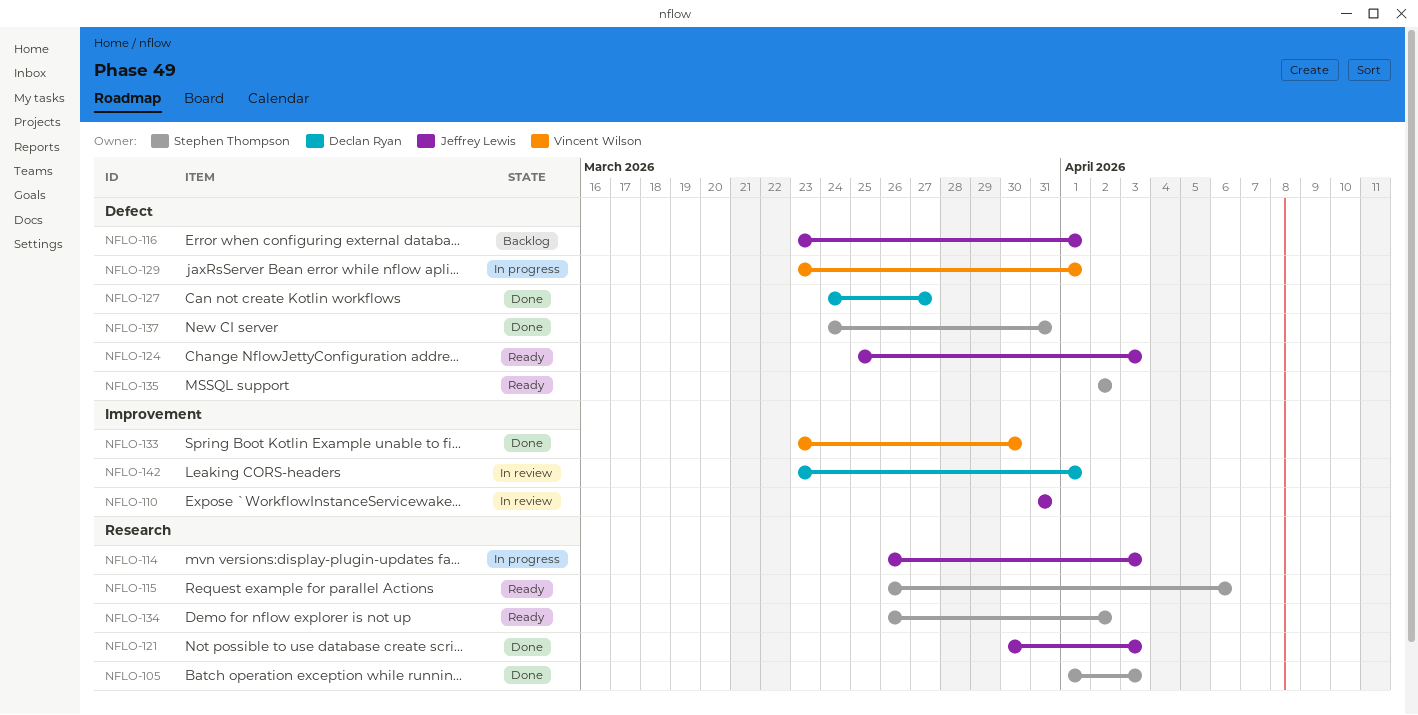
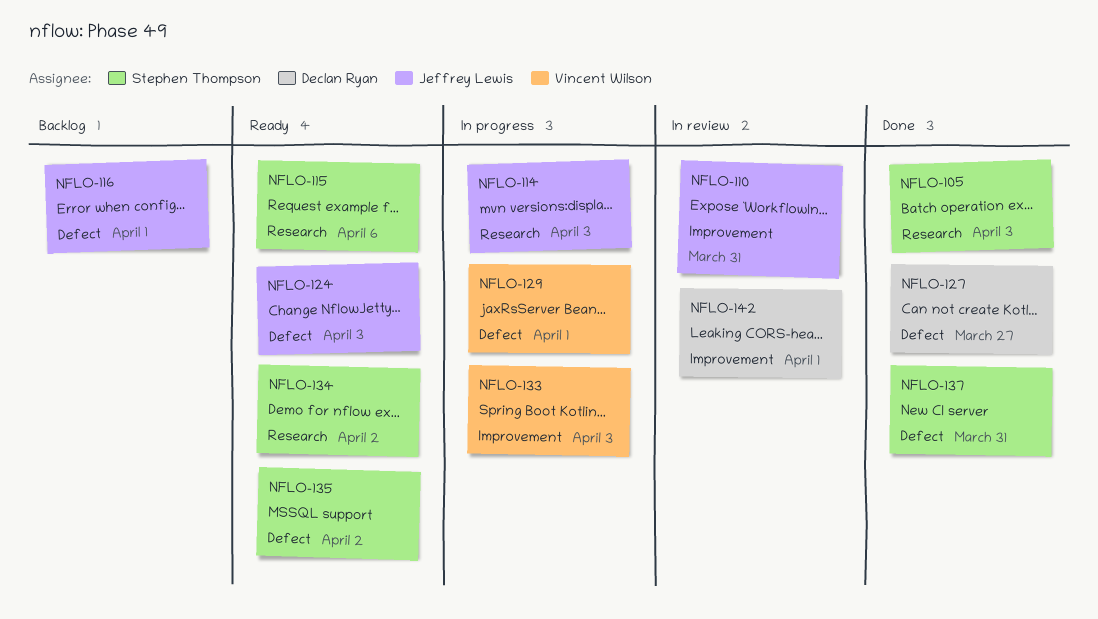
NFLO-121: present -> none
NFLO-133, status: Done -> In progress
NFLO-133, due: Mar 30 -> Apr 3

